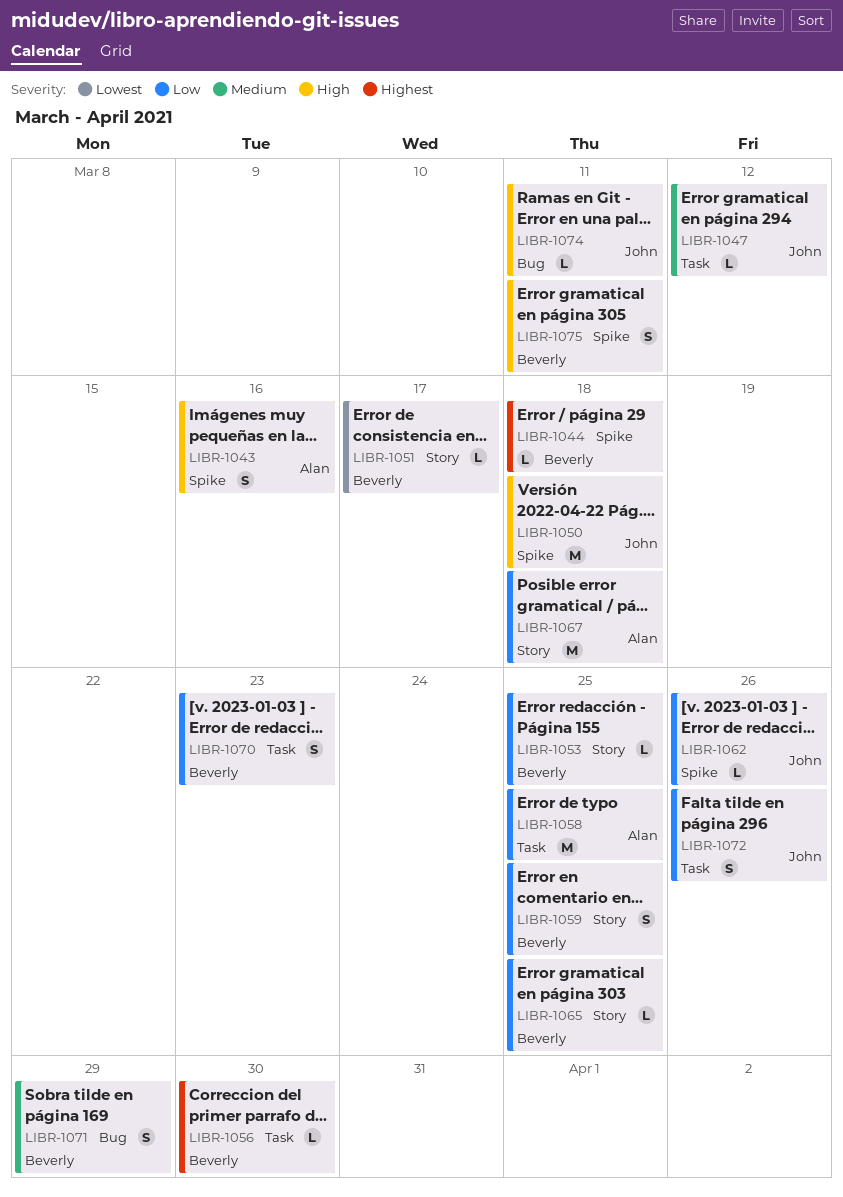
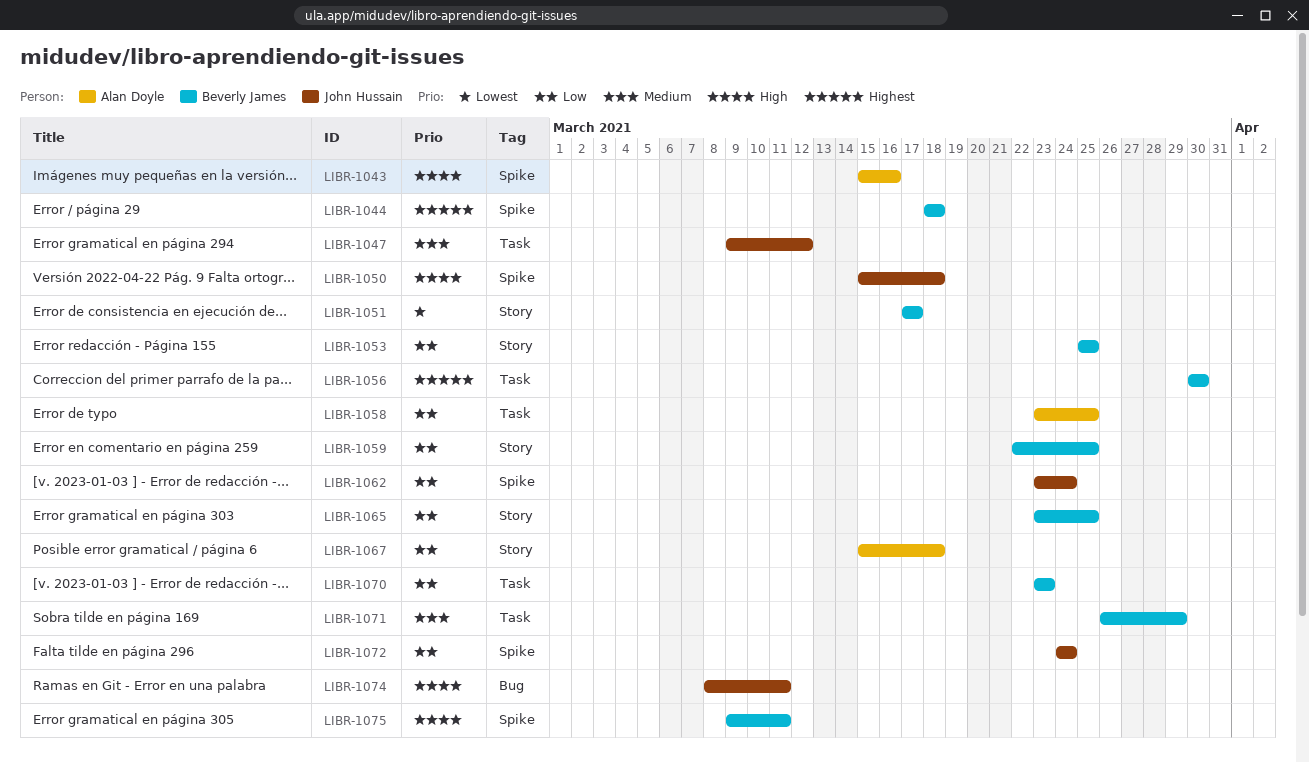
LIBR-1062, due: Mar 26 -> Mar 24
LIBR-1071, label: Bug -> Task
LIBR-1072, label: Task -> Spike
LIBR-1072, due: Mar 26 -> Mar 24

